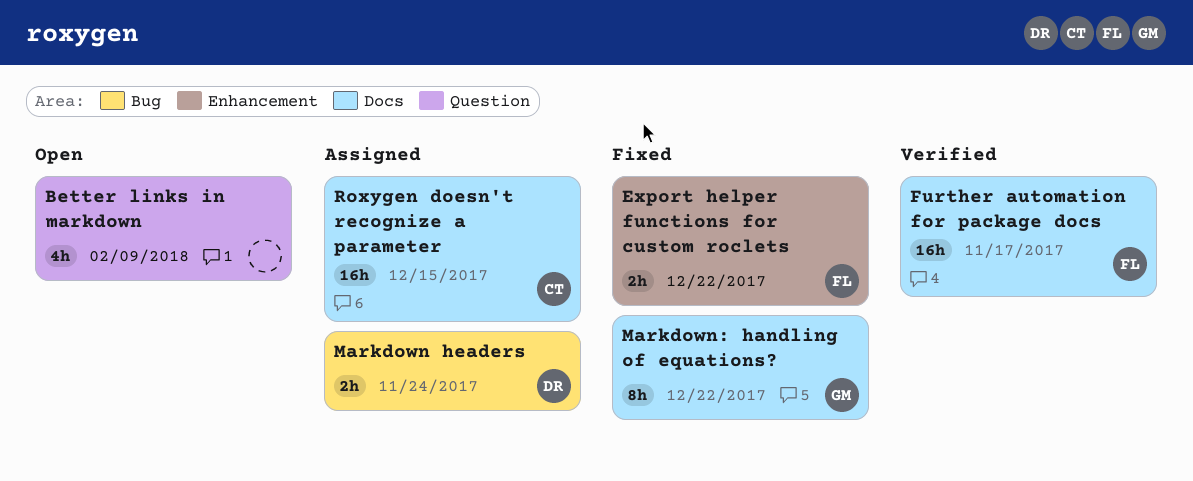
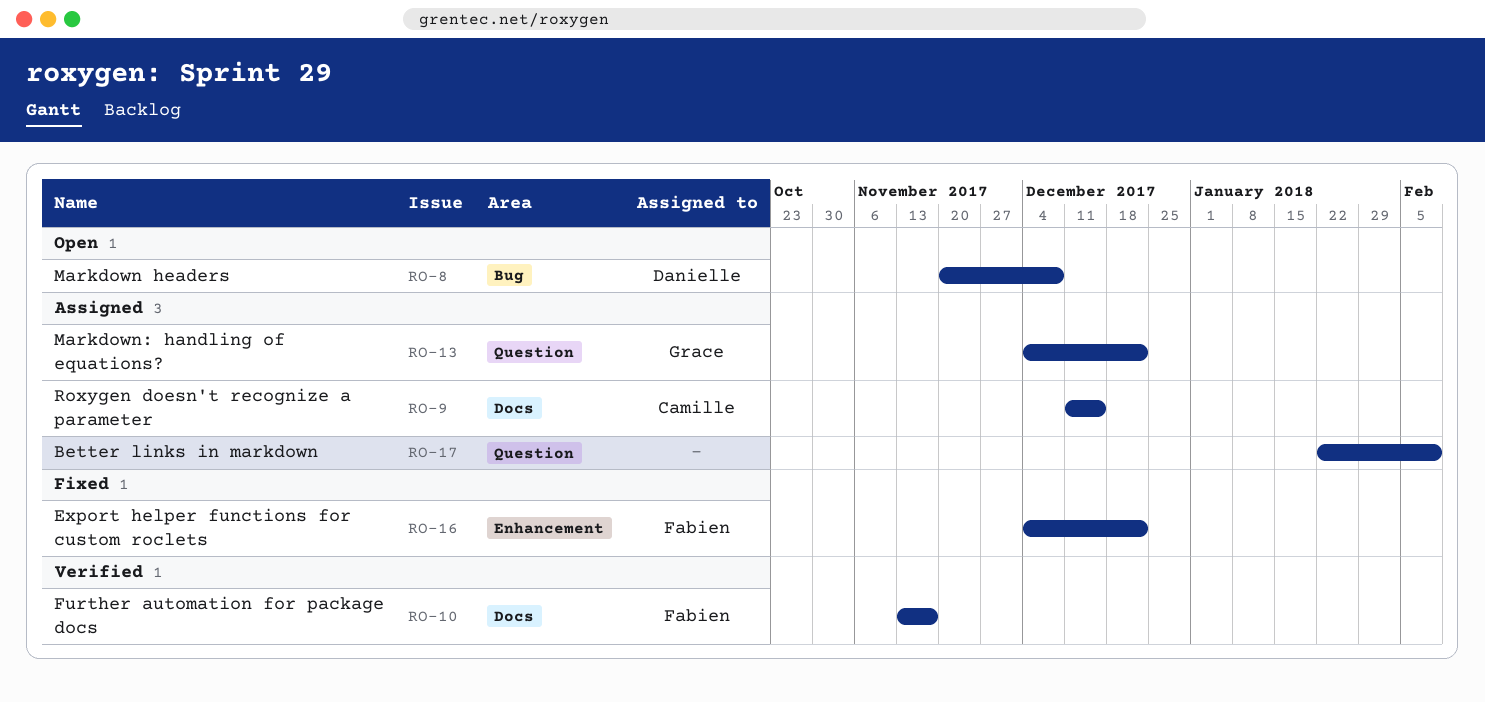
Better links in markdown, status: Open -> Assigned
Markdown headers, status: Assigned -> Open
Markdown headers, due: Nov 24 -> Dec 8
Markdown: handling of equations?, status: Fixed -> Assigned
Markdown: handling of equations?, label: Docs -> Question

